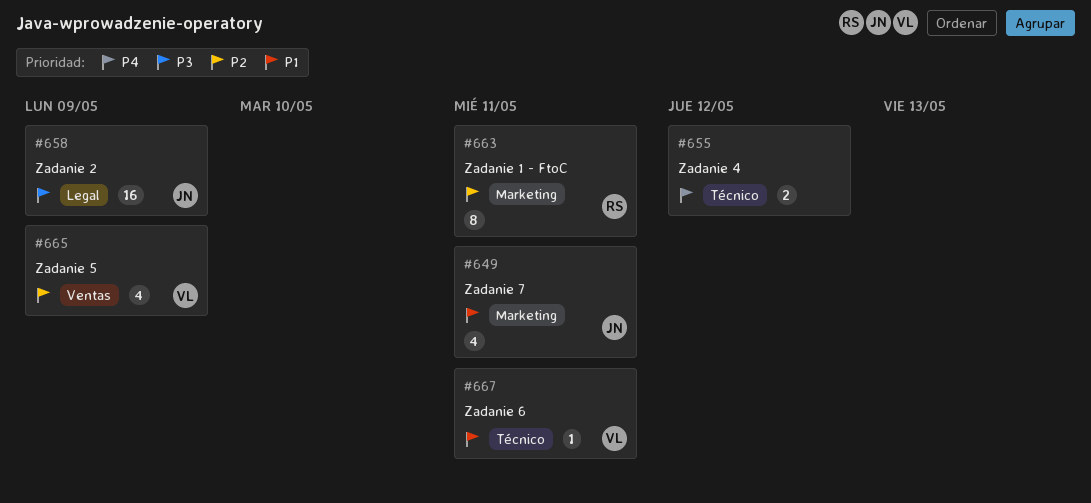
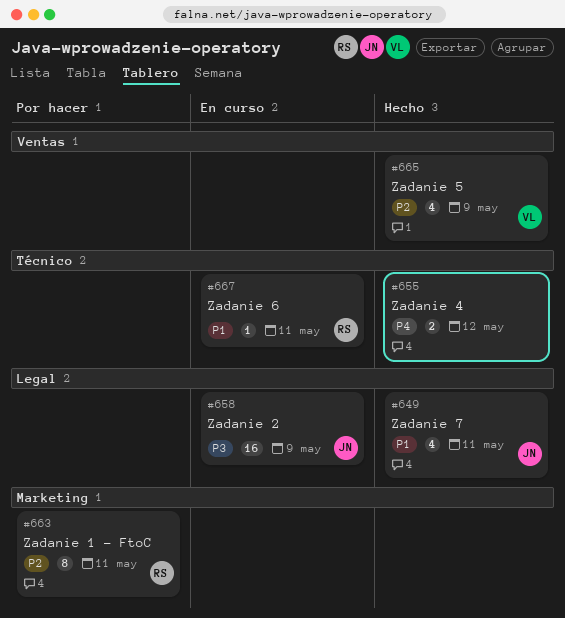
#649, label: Marketing -> Legal
#667, owner: VL -> RS

